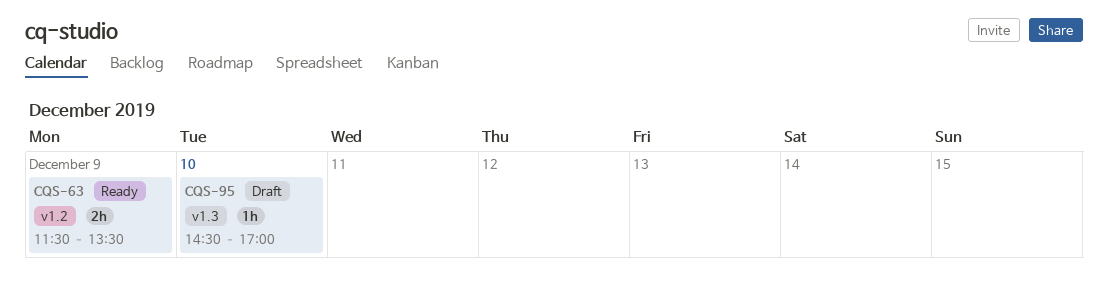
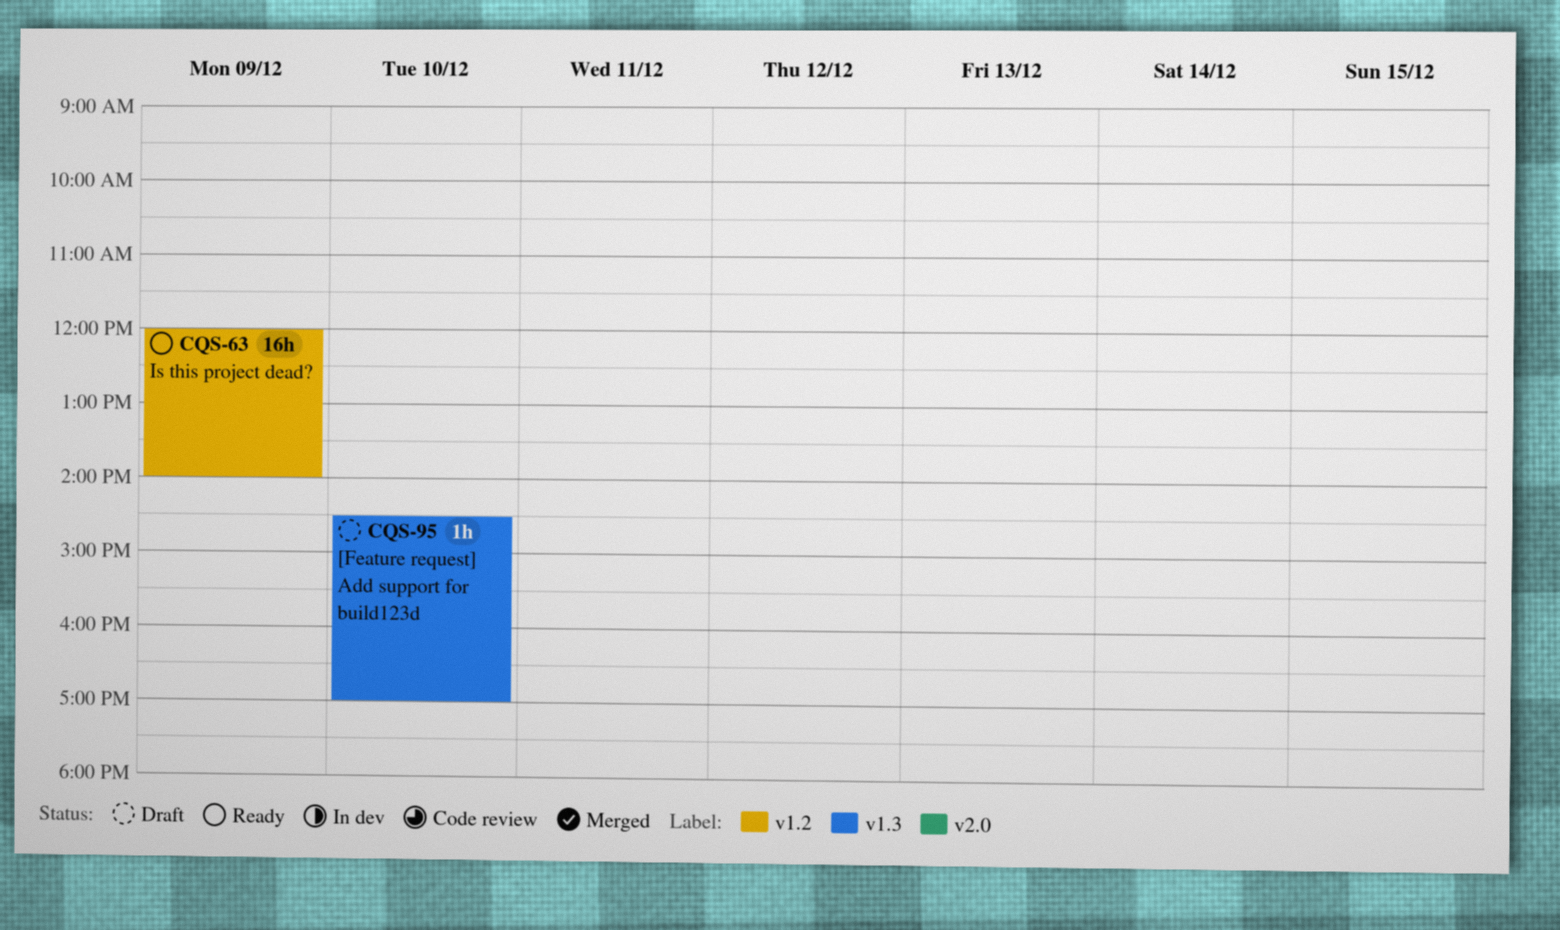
CQS-63, estimate: 2h -> 16h
CQS-63, begins: 11:30 -> 12:00
CQS-63, ends: 13:30 -> 14:00

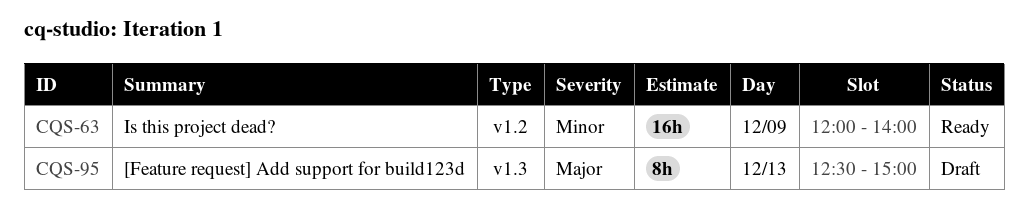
CQS-95, estimate: 1h -> 8h
CQS-95, day: Dec 10 -> Dec 13
CQS-95, begins: 14:30 -> 12:30
CQS-95, ends: 17:00 -> 15:00

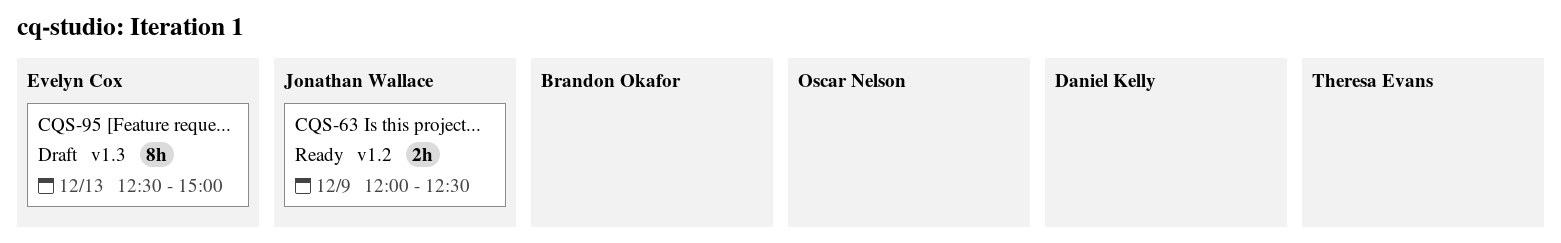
CQS-63, estimate: 16h -> 2h
CQS-63, ends: 14:00 -> 12:30

